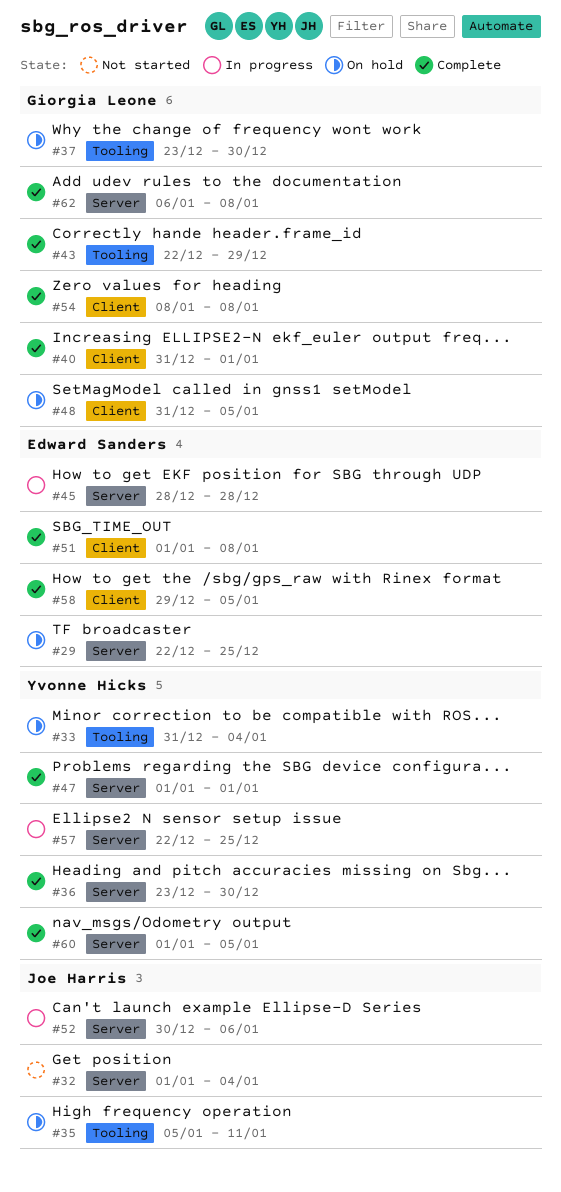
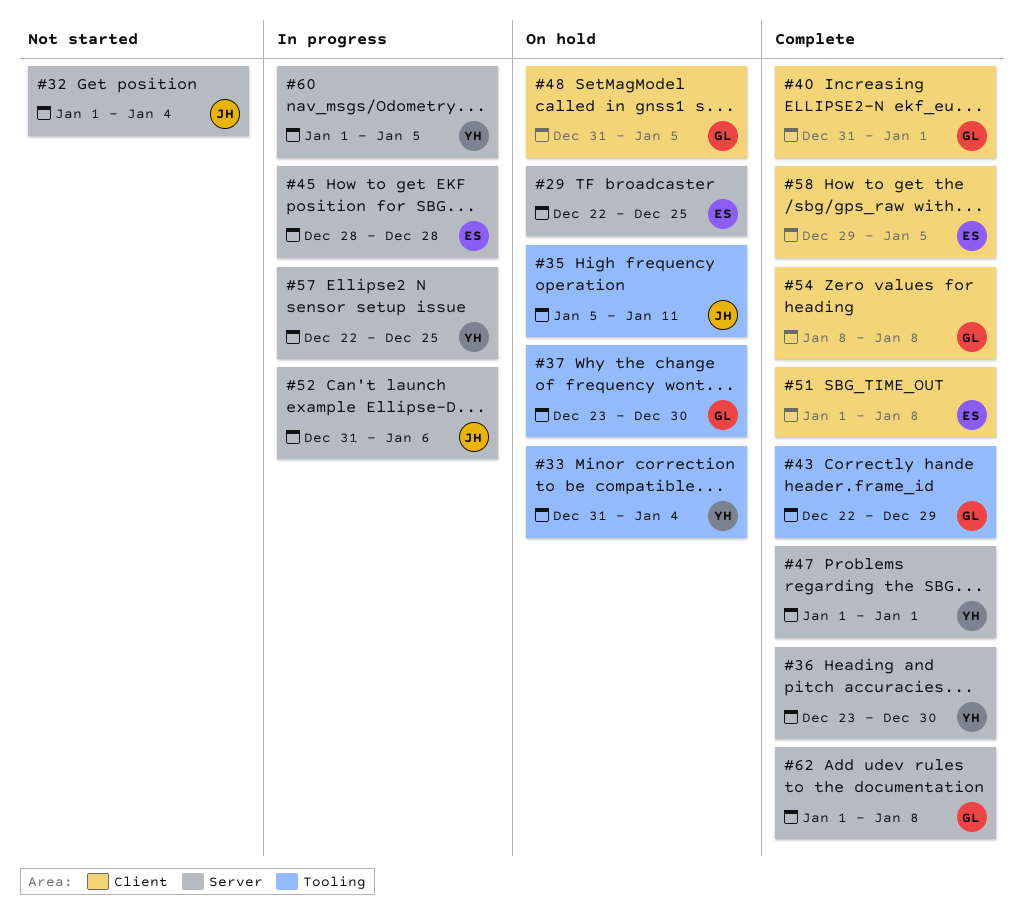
#52, start: Dec 30 -> Dec 31
#60, status: Complete -> In progress
#62, start: Jan 6 -> Jan 1

